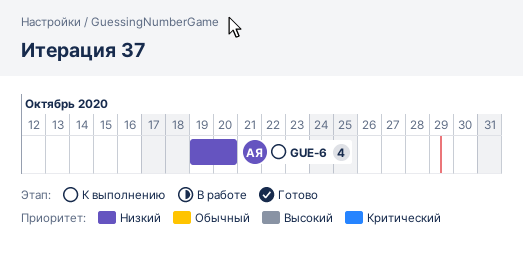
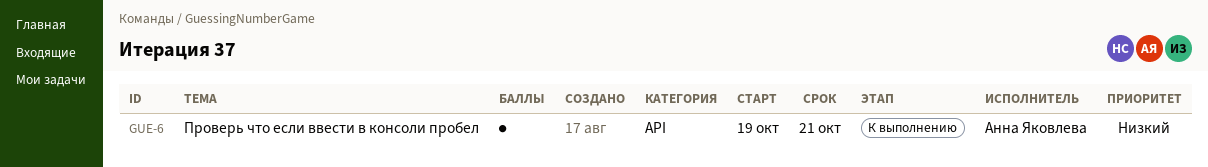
GUE-6, estimate: 4 -> 1
GUE-6, due: Oct 20 -> Oct 21

